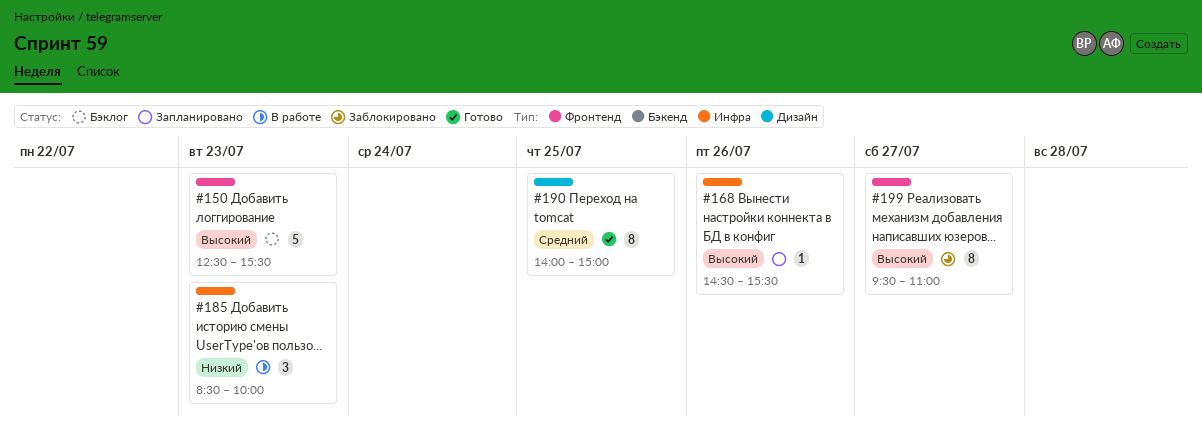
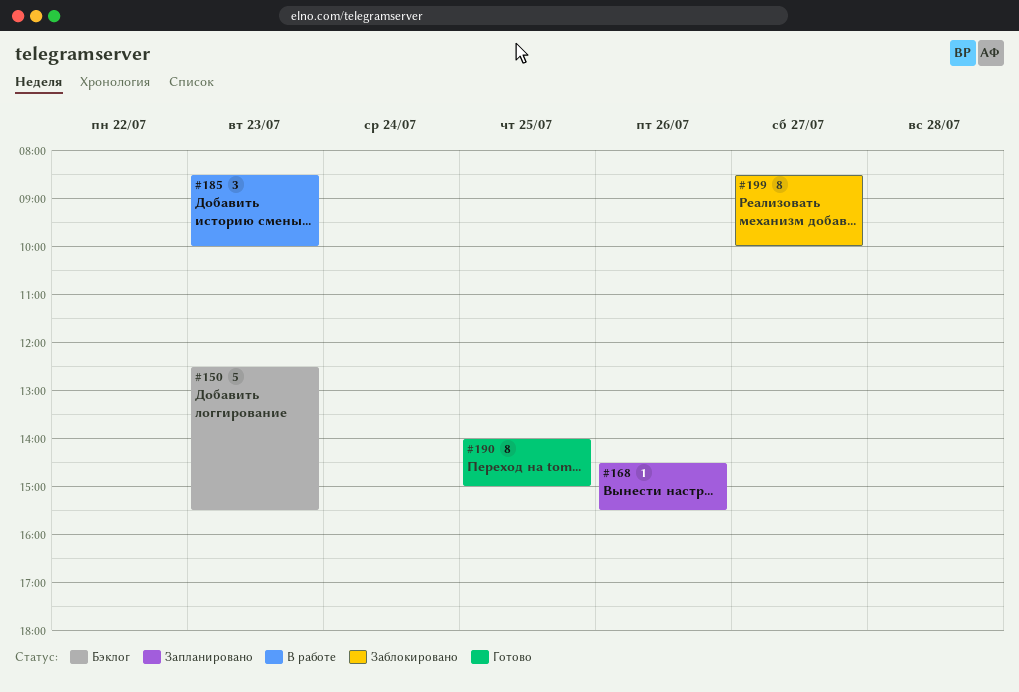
#199, begins: 09:30 -> 08:30
#199, ends: 11:00 -> 10:00

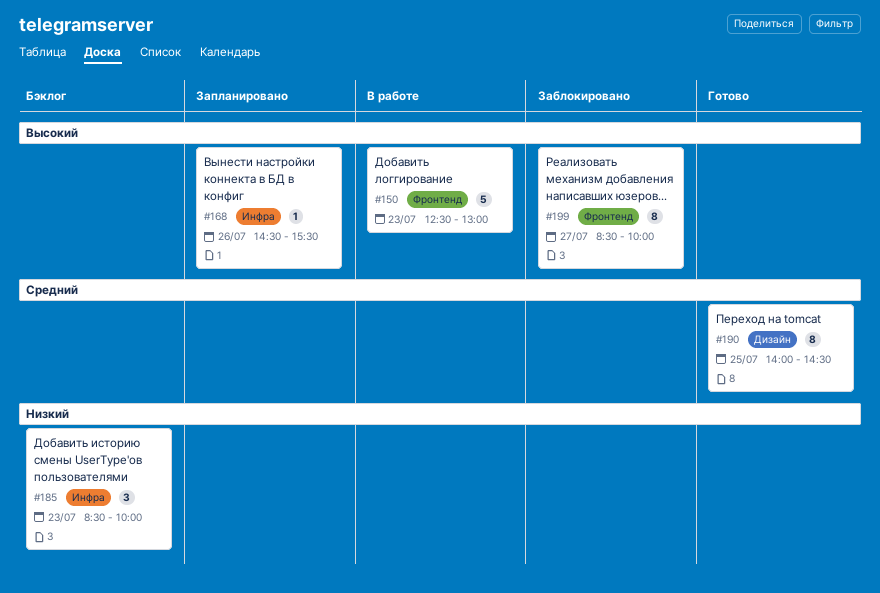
#150, status: Бэклог -> В работе
#150, ends: 15:30 -> 13:00
#185, status: В работе -> Бэклог
#190, ends: 15:00 -> 14:30

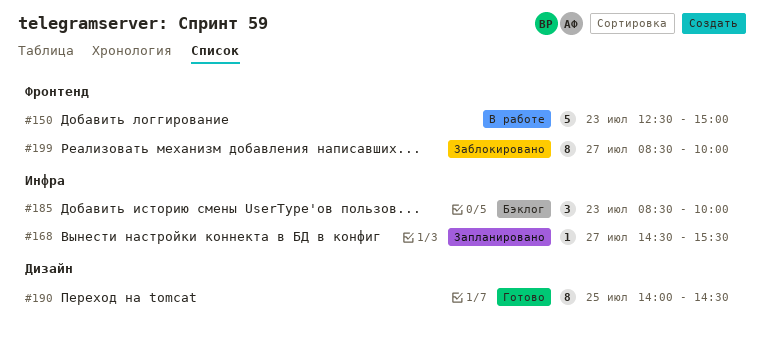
#150, ends: 13:00 -> 15:00
#168, day: Jul 26 -> Jul 27

